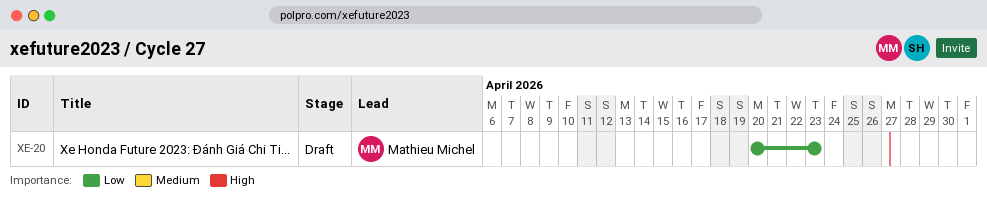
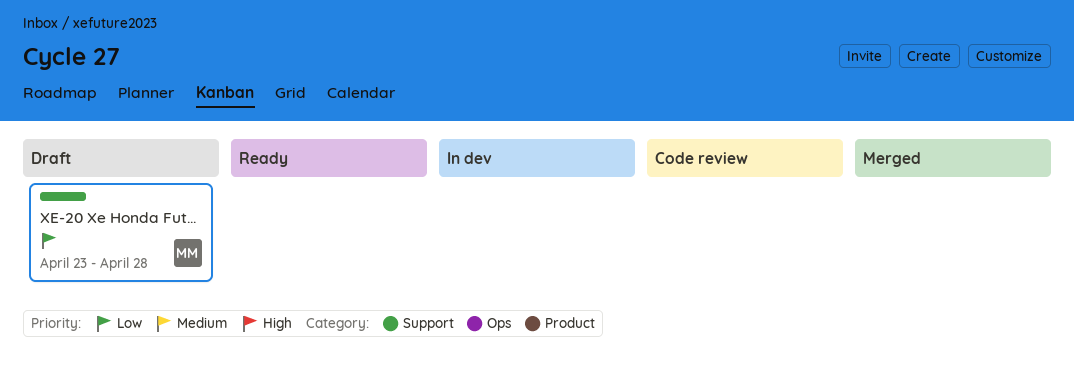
XE-20, start: Apr 20 -> Apr 23
XE-20, due: Apr 23 -> Apr 28

